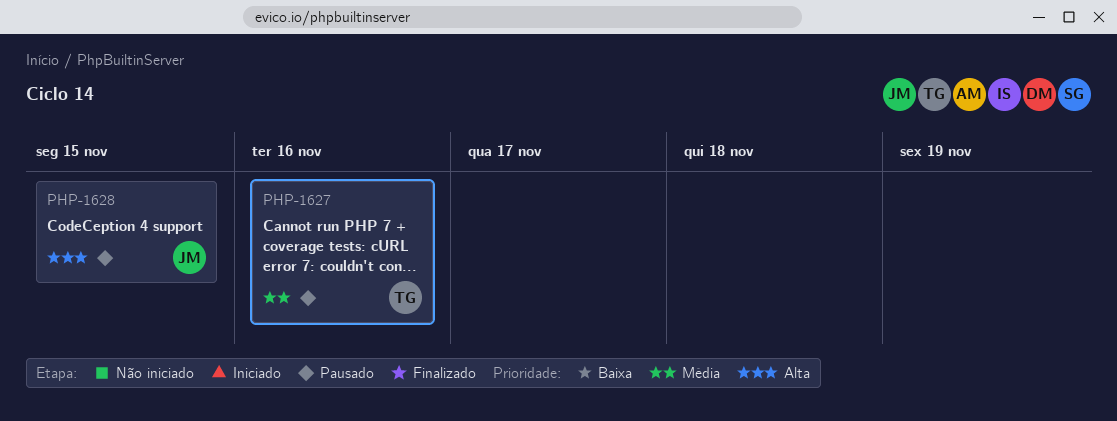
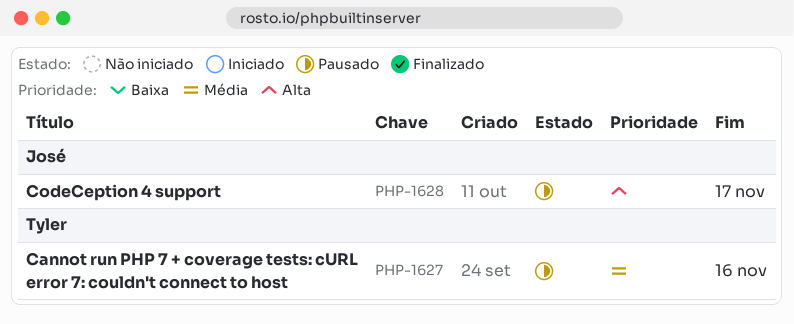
PHP-1628, due: Nov 15 -> Nov 17

